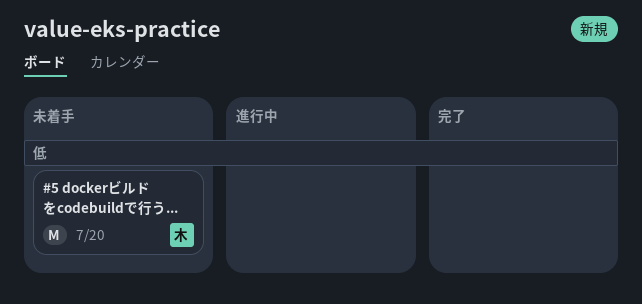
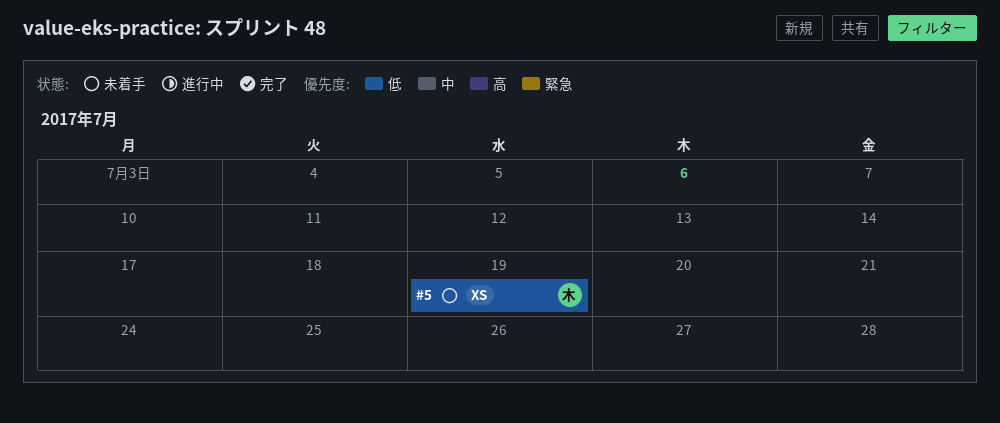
#5, estimate: M -> XS
#5, due: Jul 20 -> Jul 19

